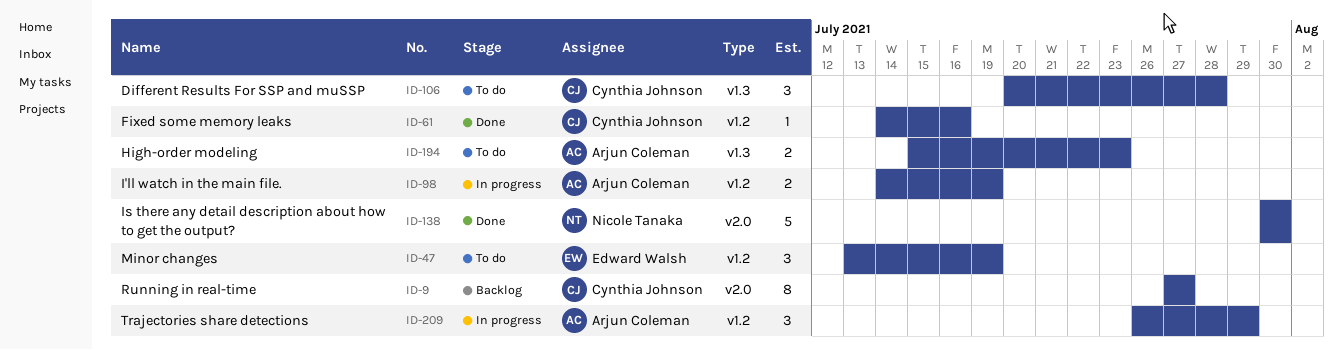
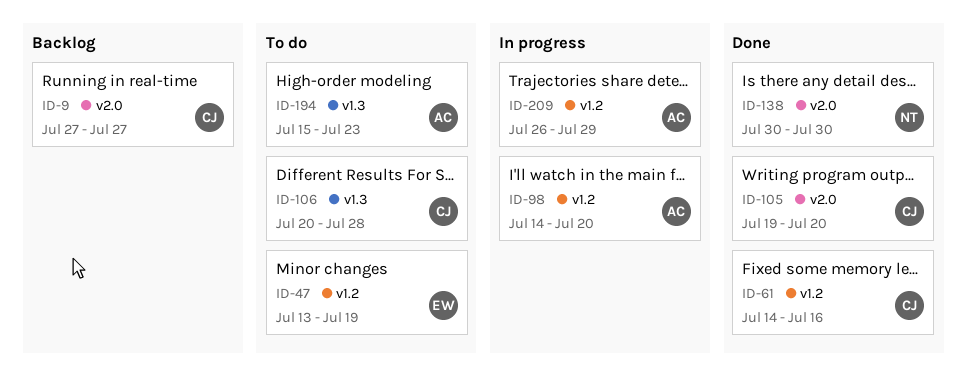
ID-98, due: Jul 19 -> Jul 20
ID-105: none -> present

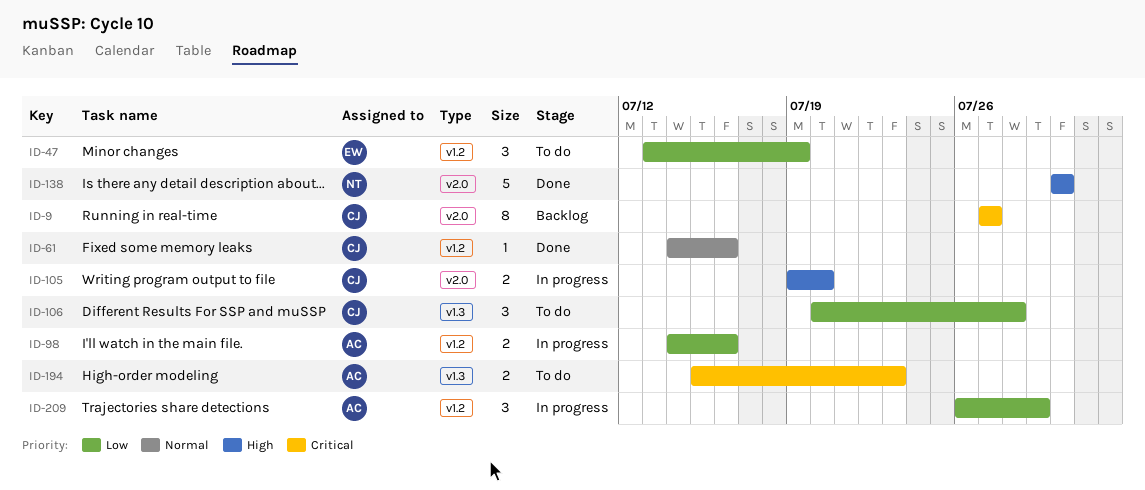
ID-98, due: Jul 20 -> Jul 16
ID-105, status: Done -> In progress

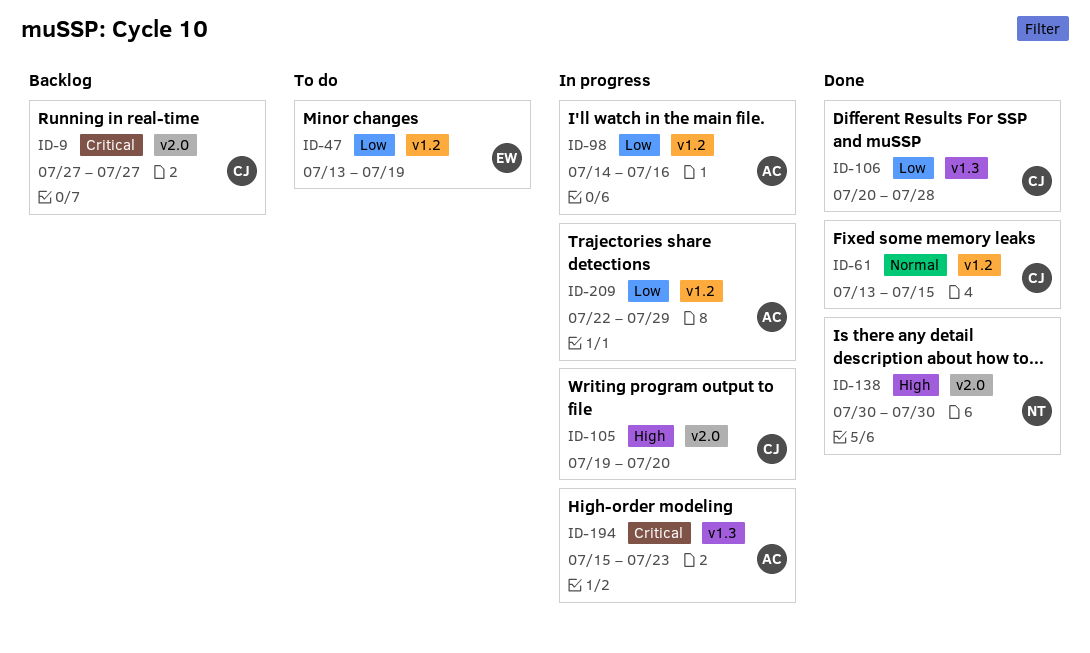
ID-61, start: Jul 14 -> Jul 13
ID-61, due: Jul 16 -> Jul 15
ID-106, status: To do -> Done
ID-194, status: To do -> In progress
ID-209, start: Jul 26 -> Jul 22

